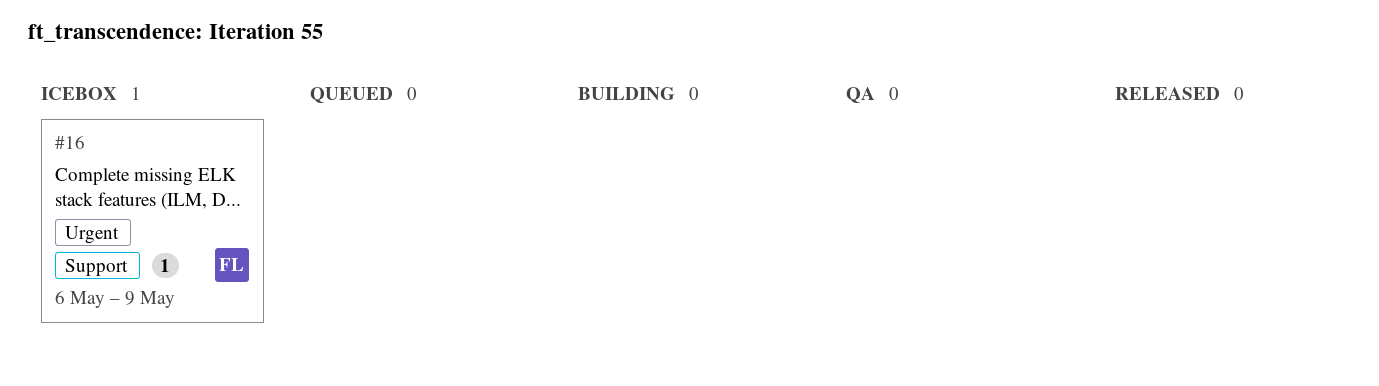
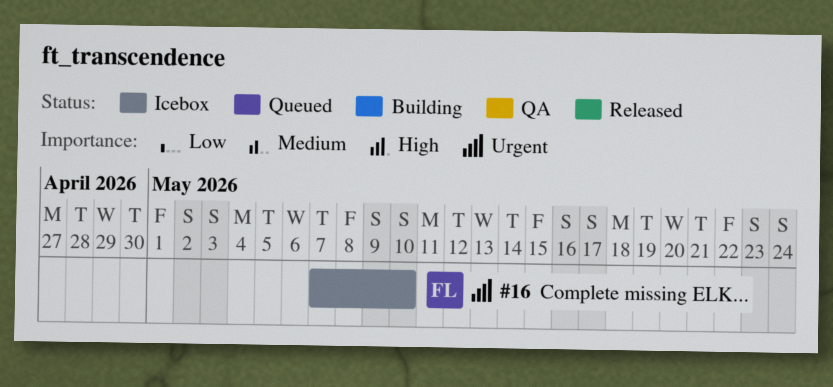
#16, start: May 6 -> May 7
#16, due: May 9 -> May 10

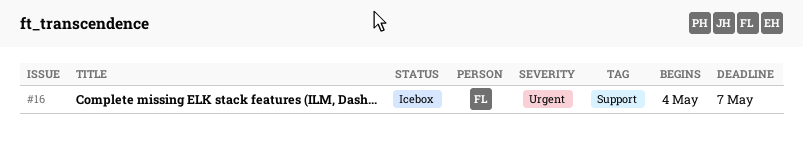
#16, start: May 7 -> May 4
#16, due: May 10 -> May 7

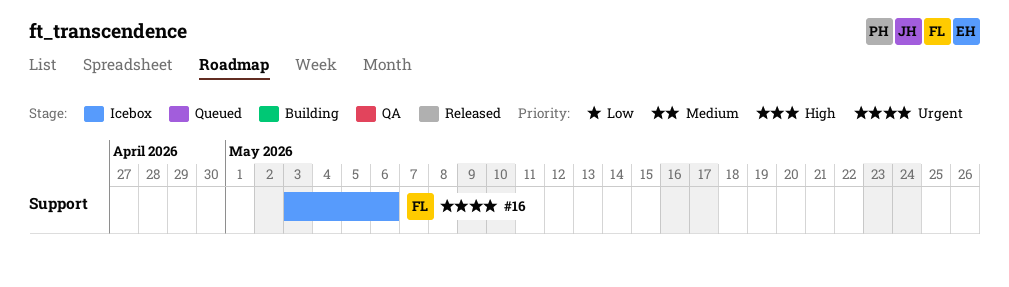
#16, start: May 4 -> May 3
#16, due: May 7 -> May 6

